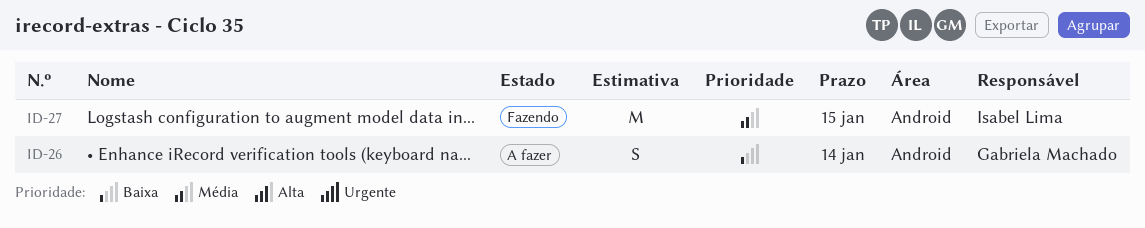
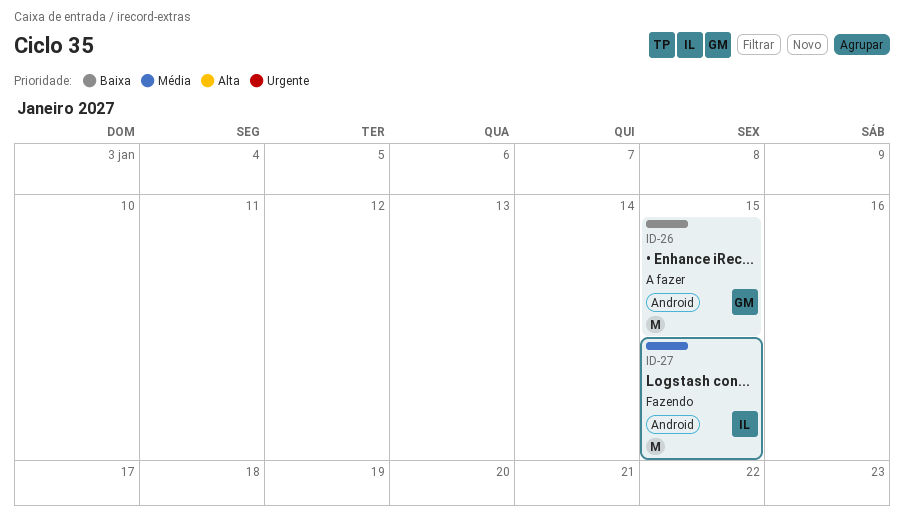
ID-26, estimate: S -> M
ID-26, due: Jan 14 -> Jan 15

